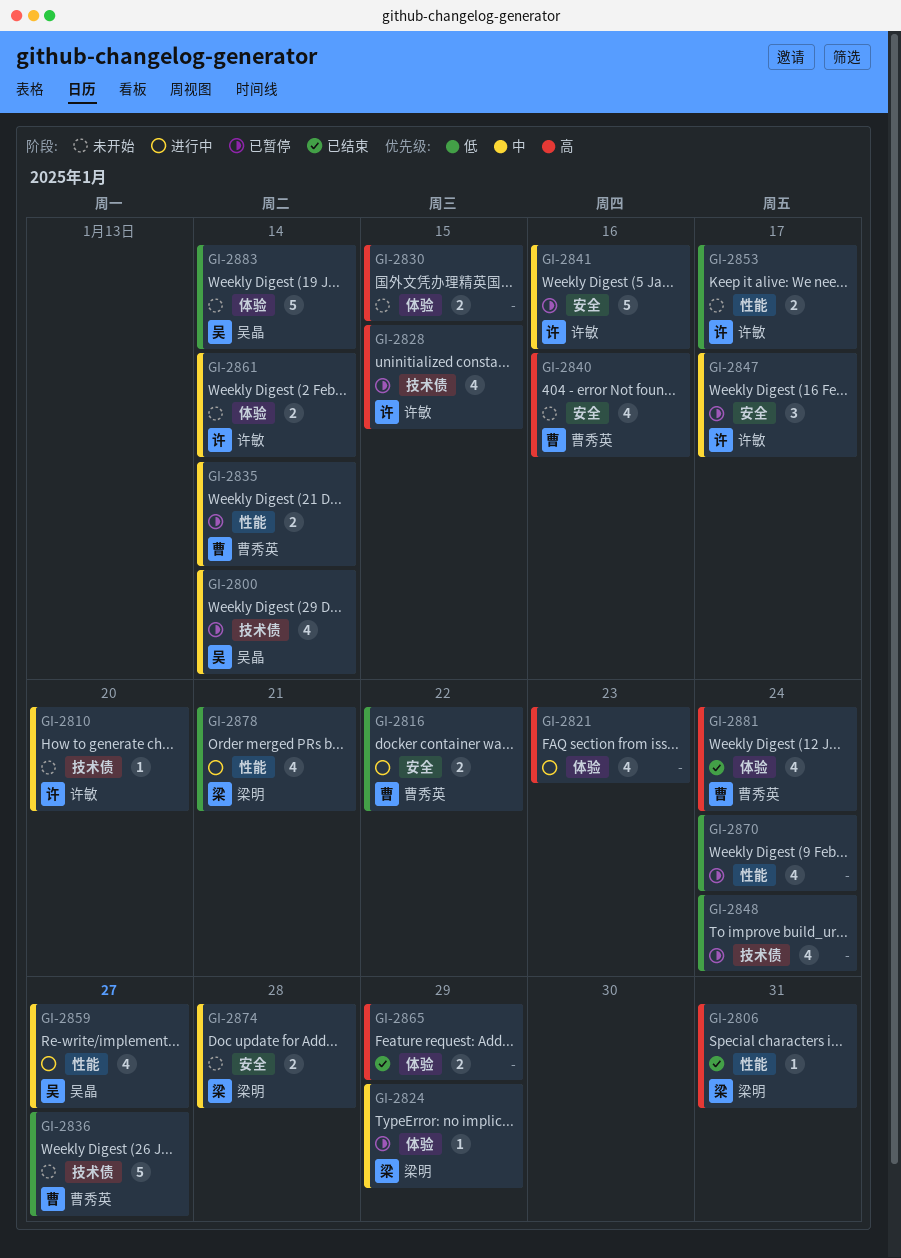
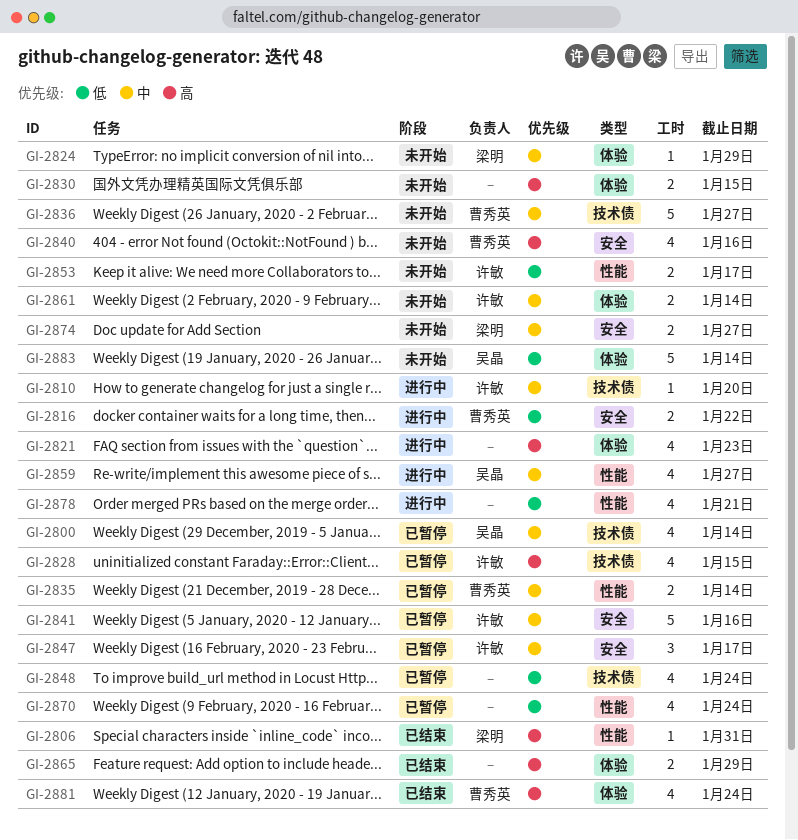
GI-2810, status: 未开始 -> 进行中
GI-2824, status: 已暂停 -> 未开始
GI-2836, priority: 低 -> 中
GI-2874, due: Jan 28 -> Jan 27
GI-2878, owner: 梁明 -> none

